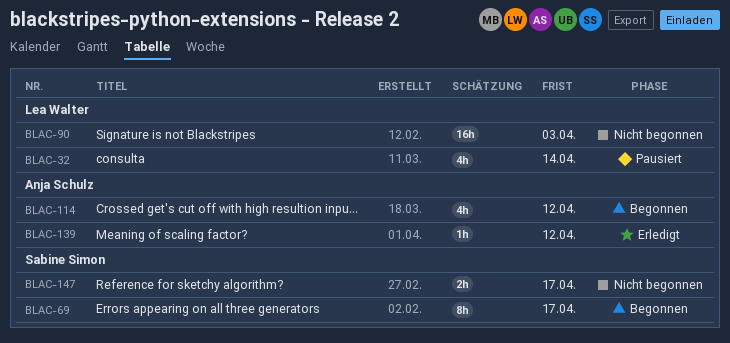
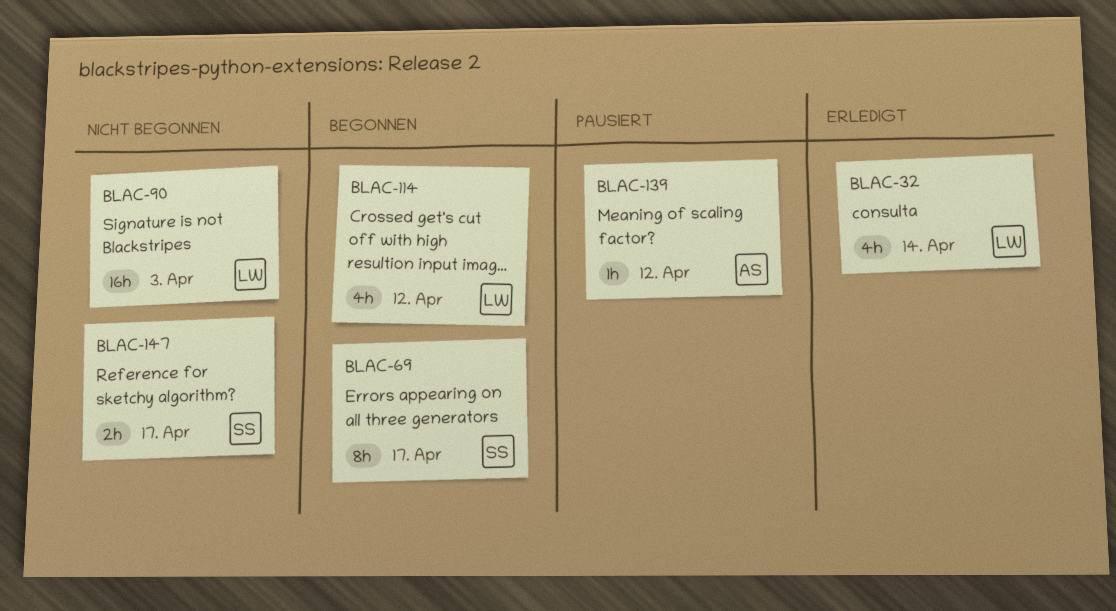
BLAC-32, status: Pausiert -> Erledigt
BLAC-114, owner: Anja Schulz -> Lea Walter
BLAC-139, status: Erledigt -> Pausiert

